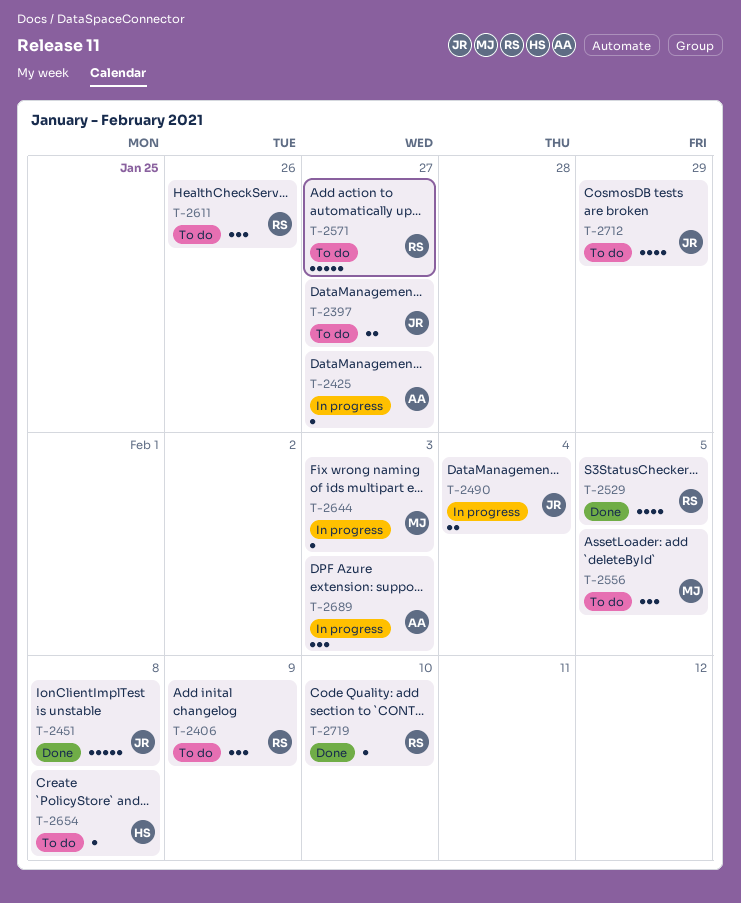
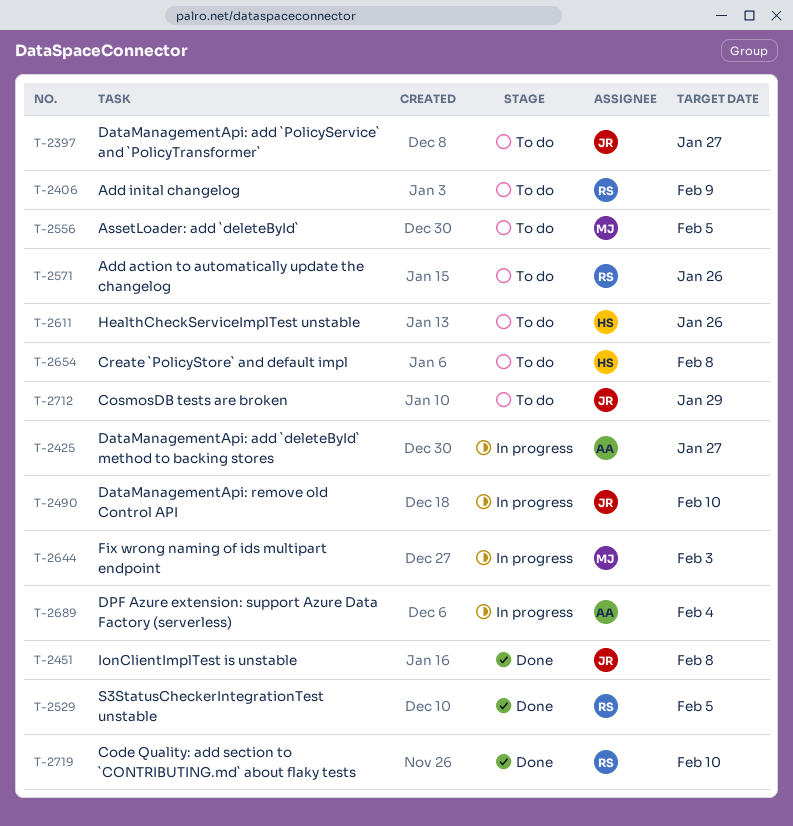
T-2490, due: Feb 4 -> Feb 10
T-2571, due: Jan 27 -> Jan 26
T-2611, owner: RS -> HS
T-2689, due: Feb 3 -> Feb 4

